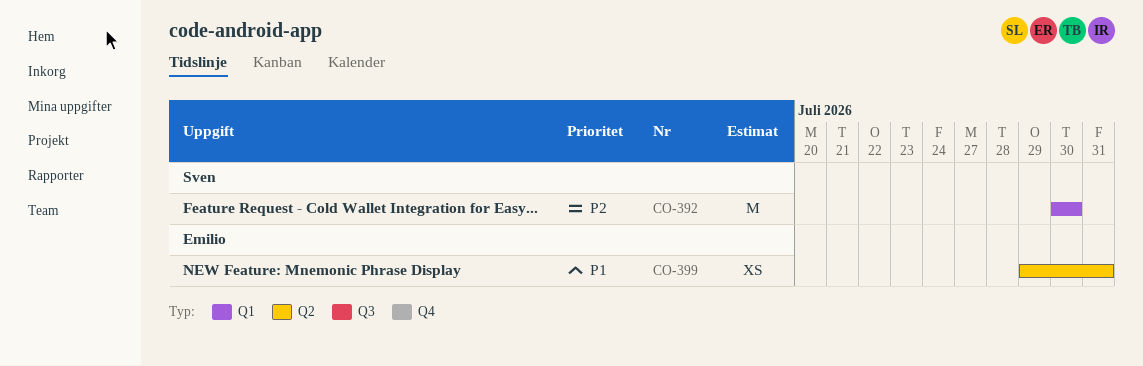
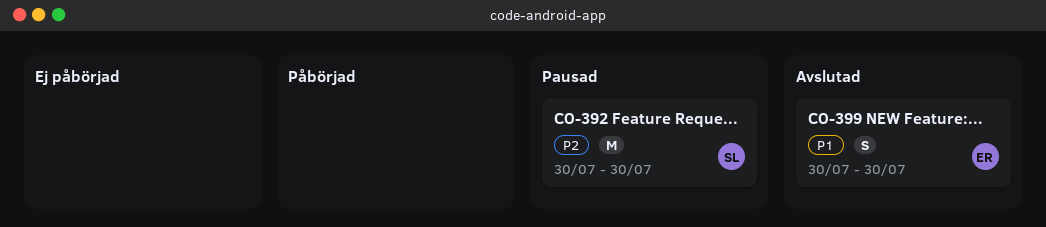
CO-399, estimate: XS -> S
CO-399, start: Jul 29 -> Jul 30
CO-399, due: Jul 31 -> Jul 30

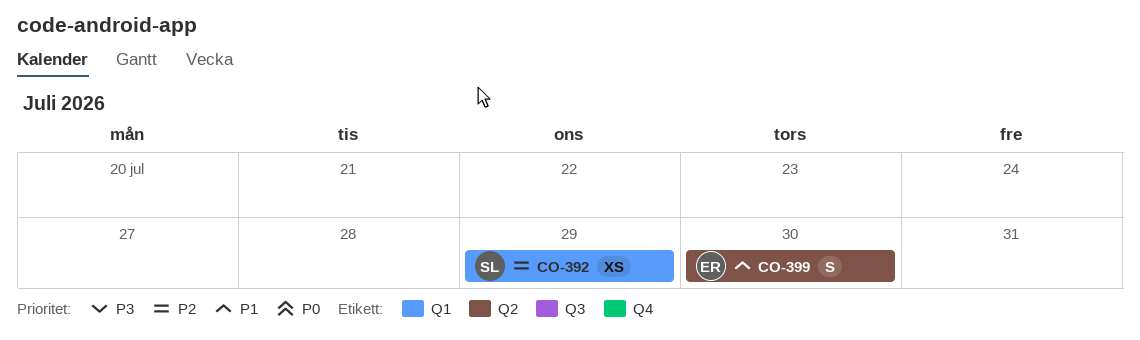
CO-392, estimate: M -> XS
CO-392, start: Jul 30 -> Jul 29
CO-392, due: Jul 30 -> Jul 29

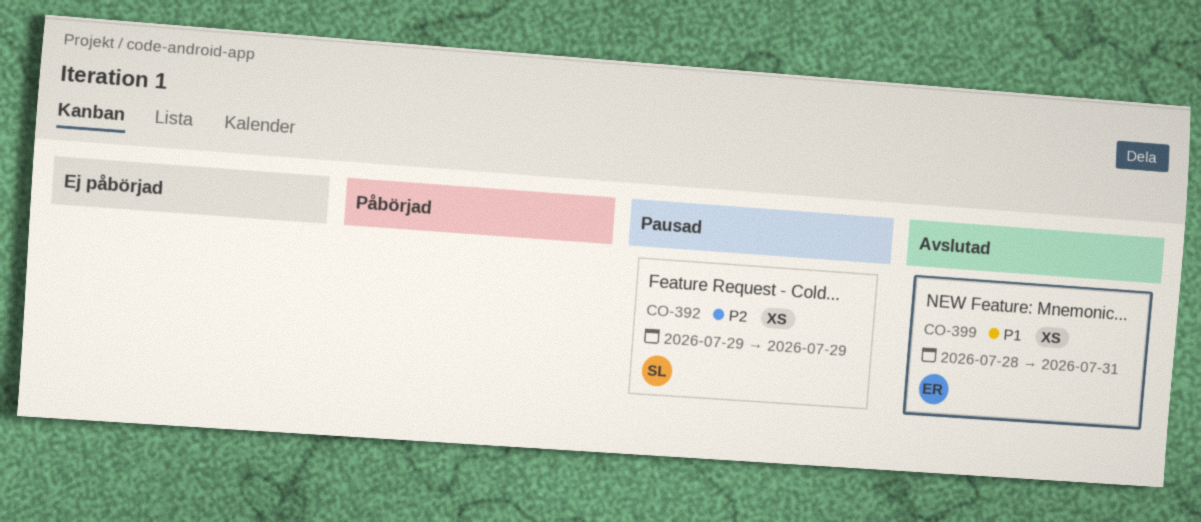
CO-399, estimate: S -> XS
CO-399, start: Jul 30 -> Jul 28
CO-399, due: Jul 30 -> Jul 31

